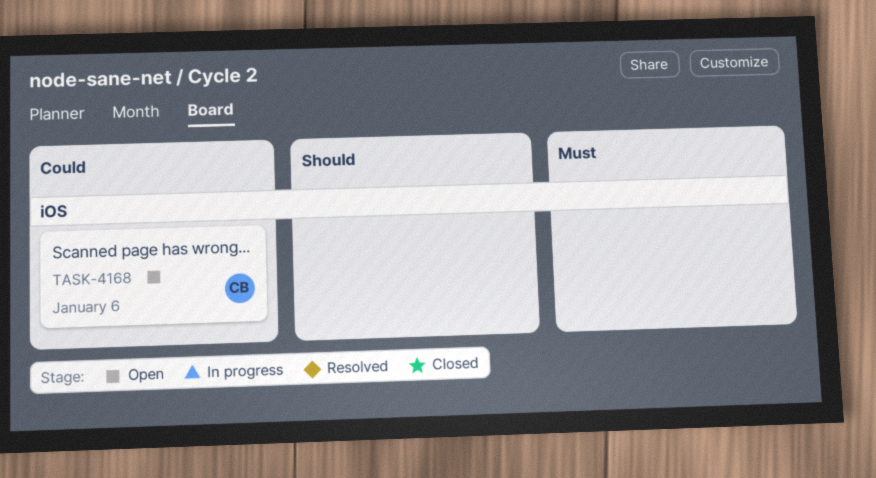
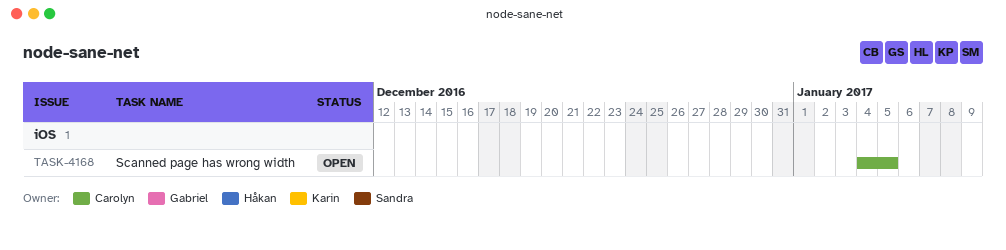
TASK-4168, due: Jan 6 -> Jan 5

